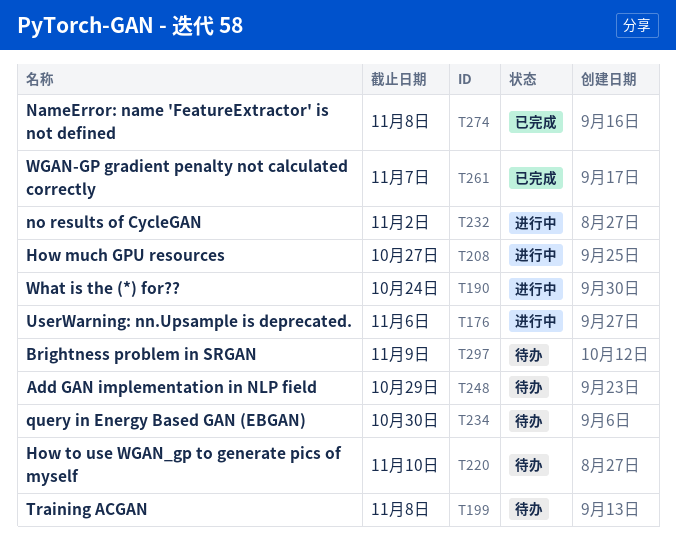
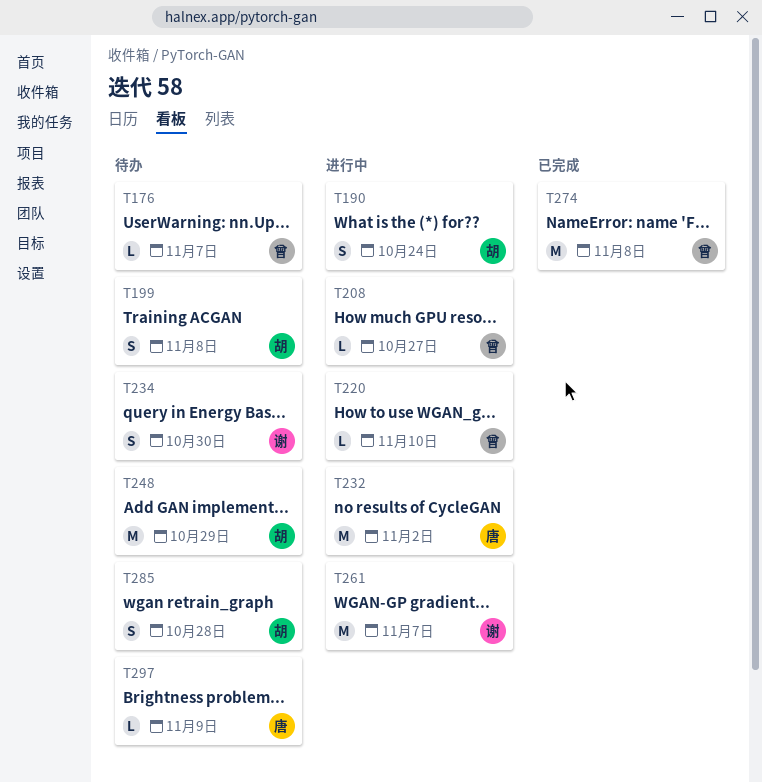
T176, status: 进行中 -> 待办
T176, due: Nov 6 -> Nov 7
T220, status: 待办 -> 进行中
T261, status: 已完成 -> 进行中
T285: none -> present

